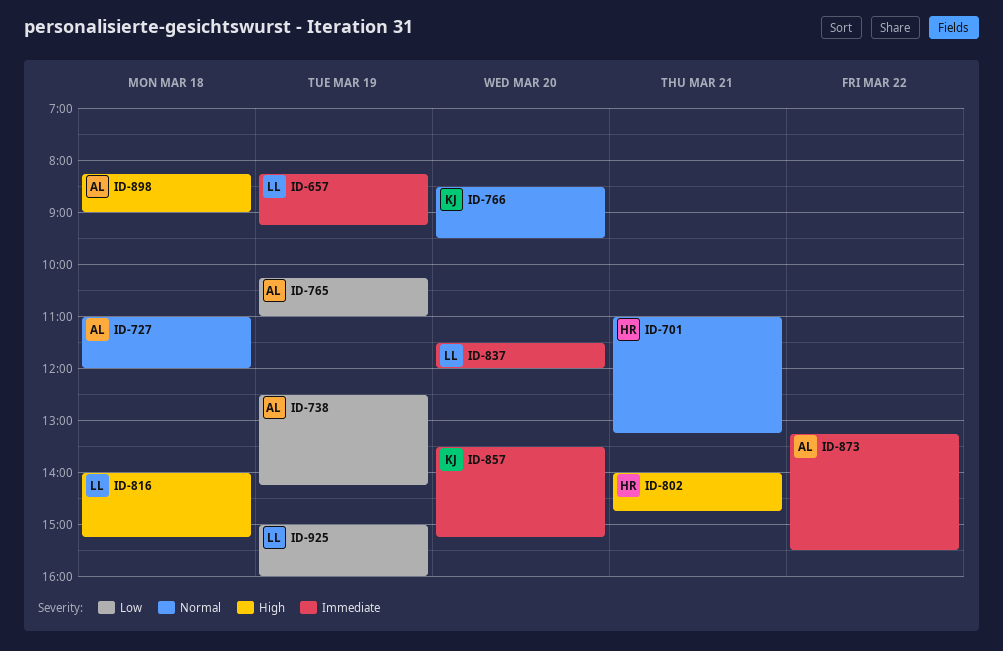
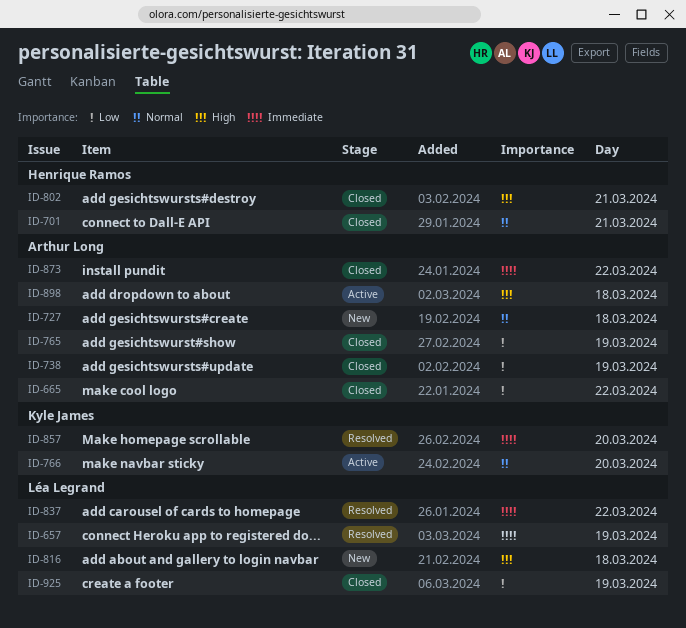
ID-665: none -> present
ID-837, day: Mar 20 -> Mar 22

